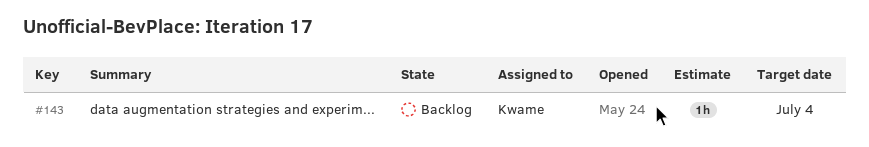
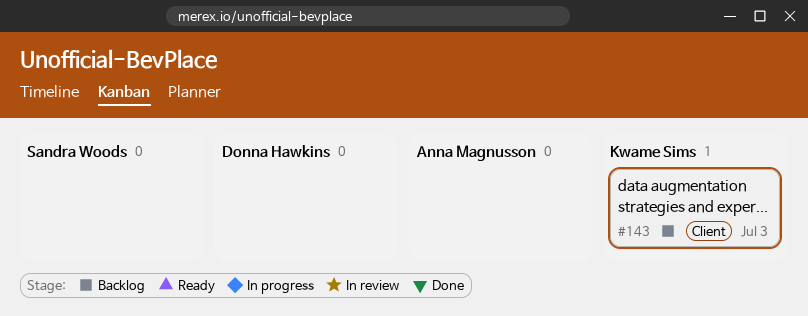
#143, due: Jul 4 -> Jul 3

